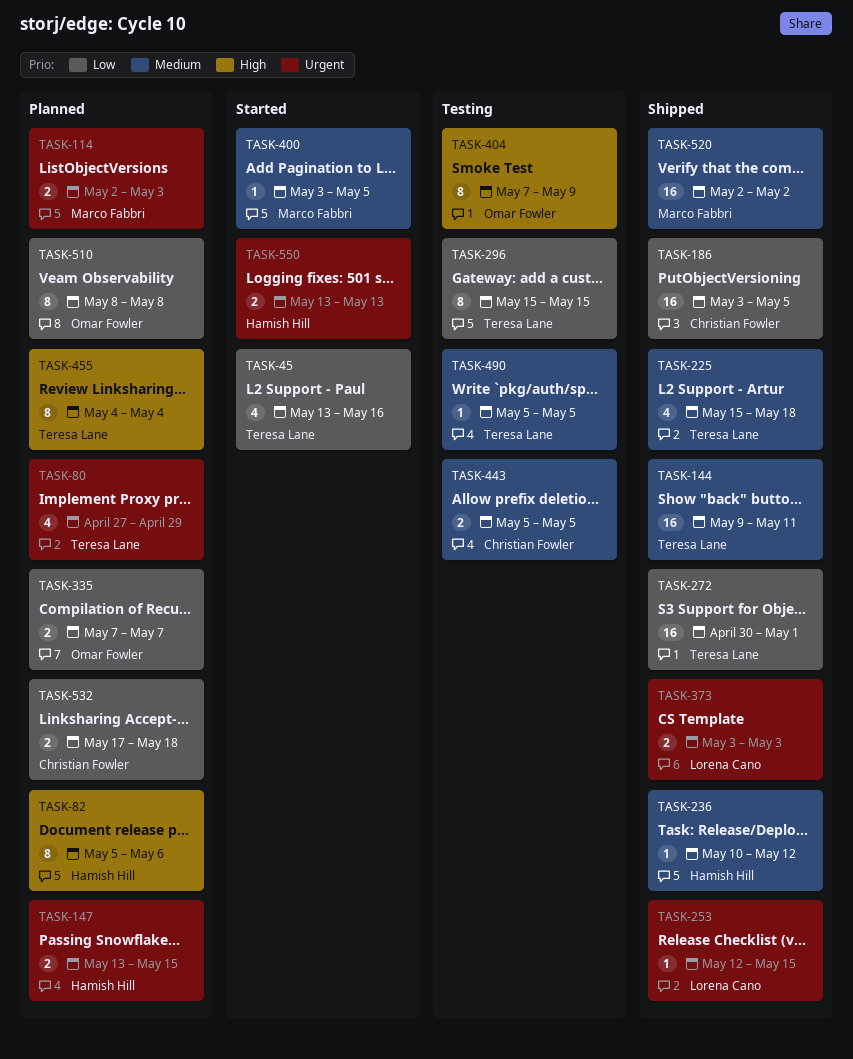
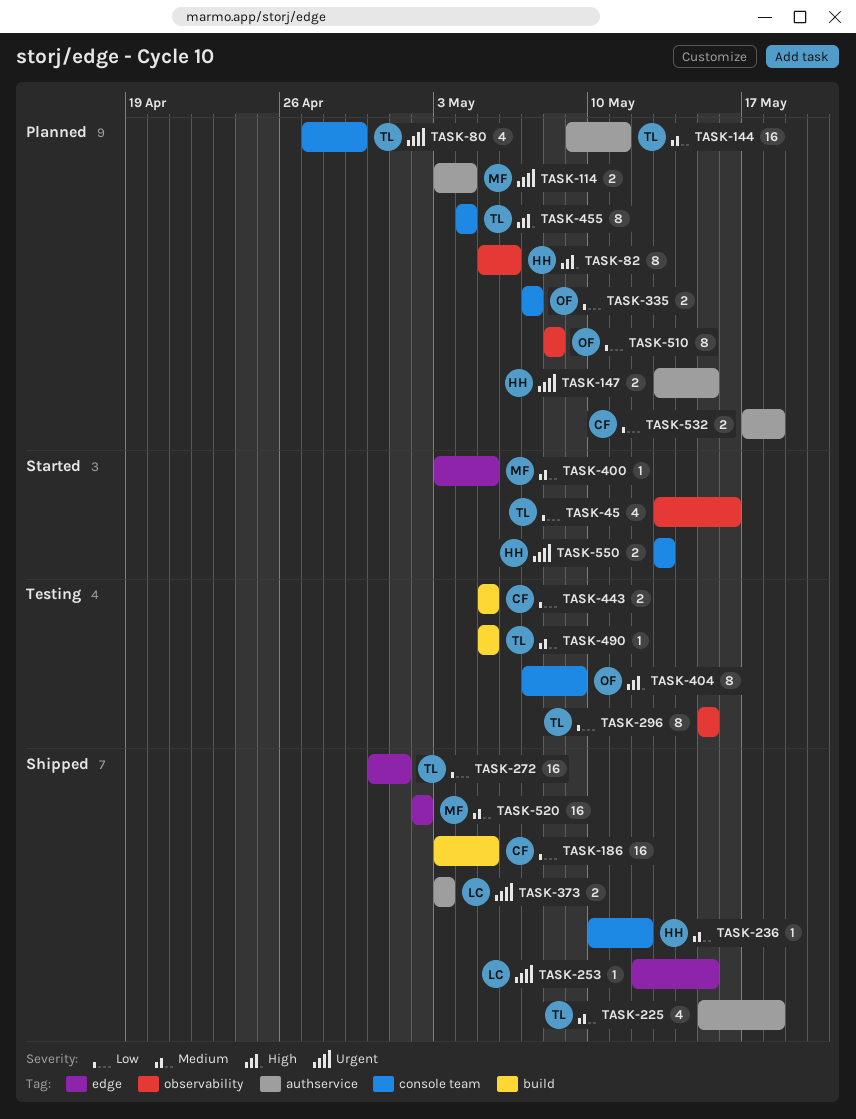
TASK-114, start: May 2 -> May 3
TASK-114, due: May 3 -> May 4
TASK-144, status: Shipped -> Planned
TASK-443, priority: Medium -> Low

